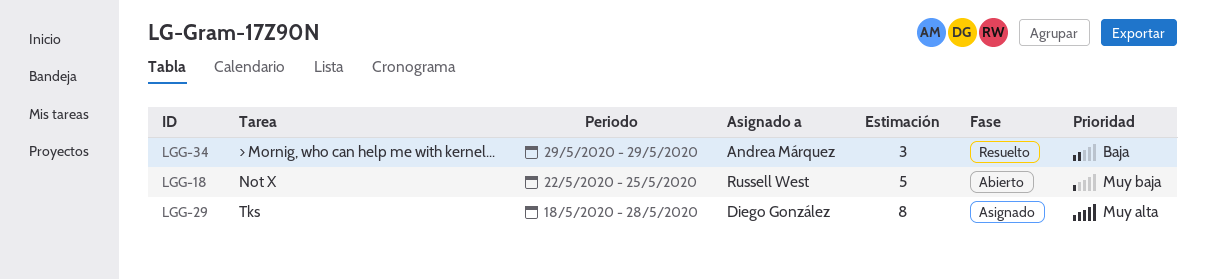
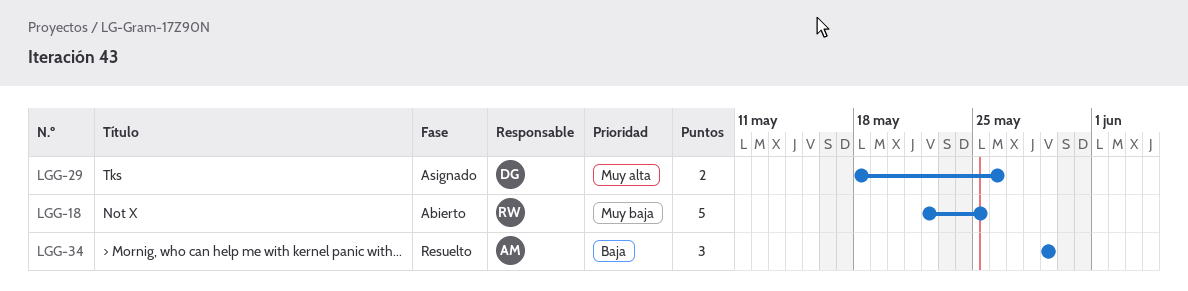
LGG-29, estimate: 8 -> 2
LGG-29, due: May 28 -> May 26

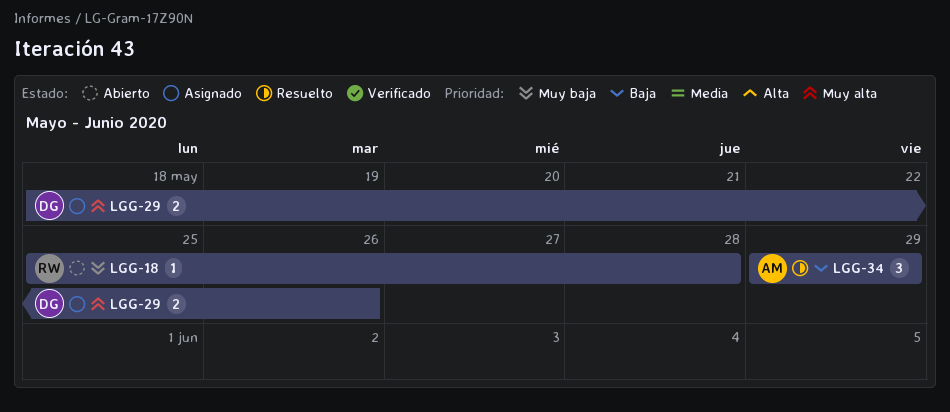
LGG-18, estimate: 5 -> 1
LGG-18, start: May 22 -> May 25
LGG-18, due: May 25 -> May 28

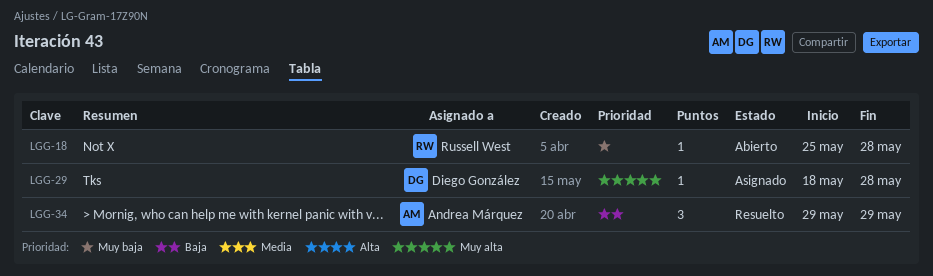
LGG-29, estimate: 2 -> 1
LGG-29, due: May 26 -> May 28

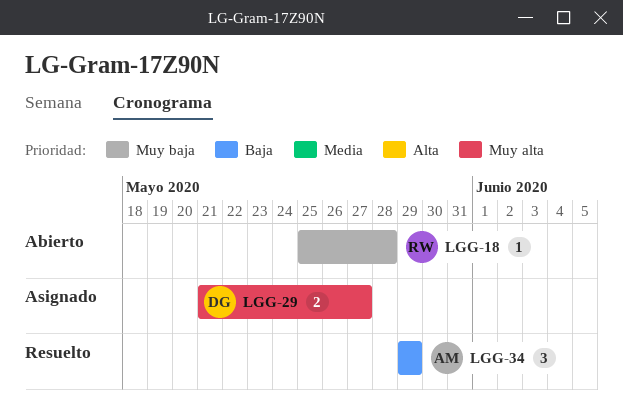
LGG-29, estimate: 1 -> 2
LGG-29, start: May 18 -> May 21
LGG-29, due: May 28 -> May 27

